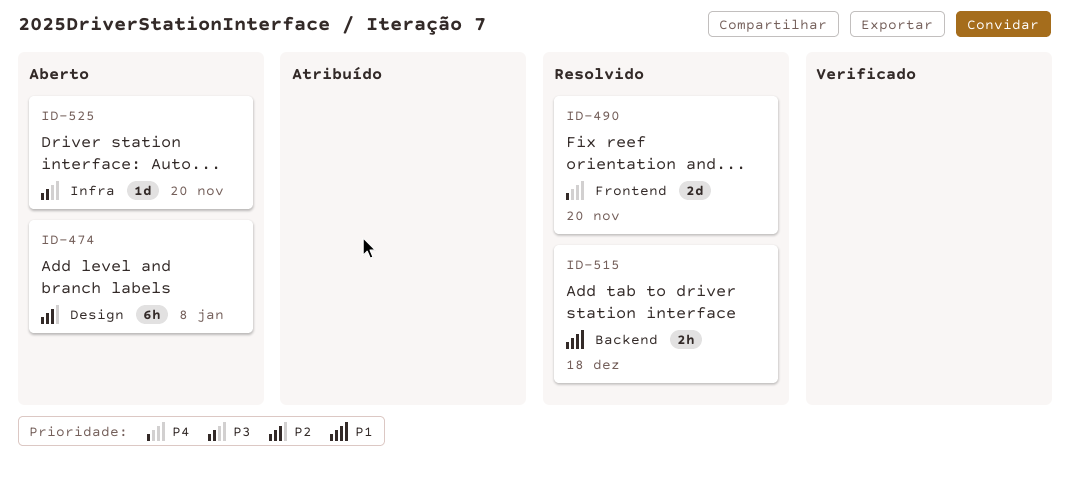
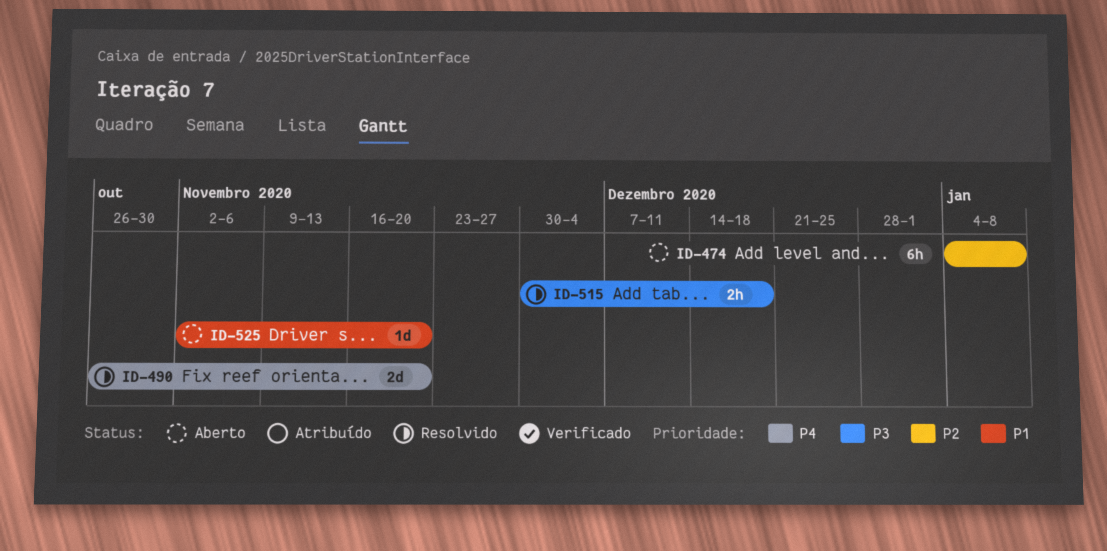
ID-515, priority: P1 -> P3
ID-525, priority: P3 -> P1

